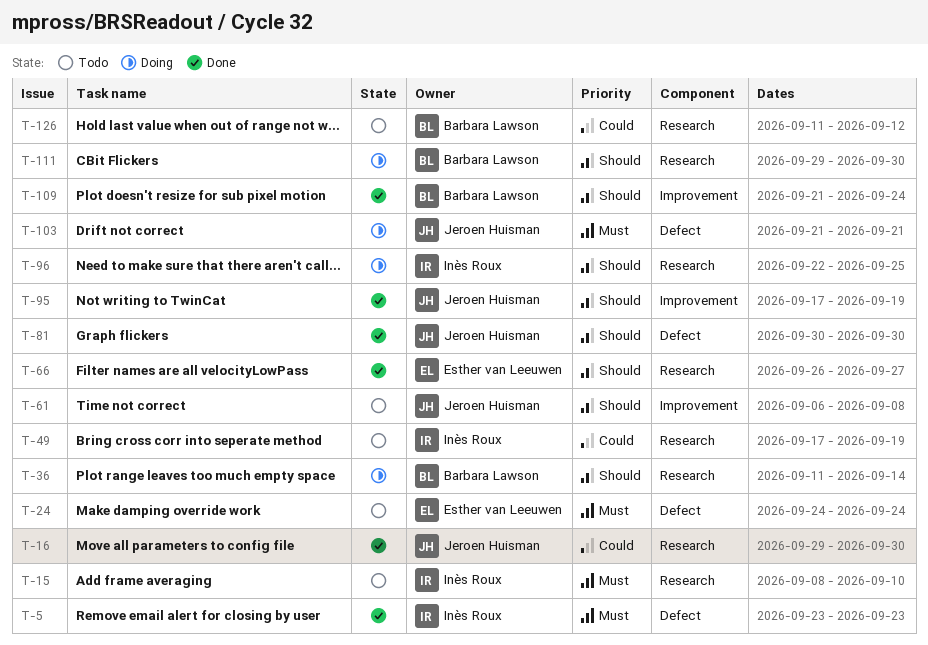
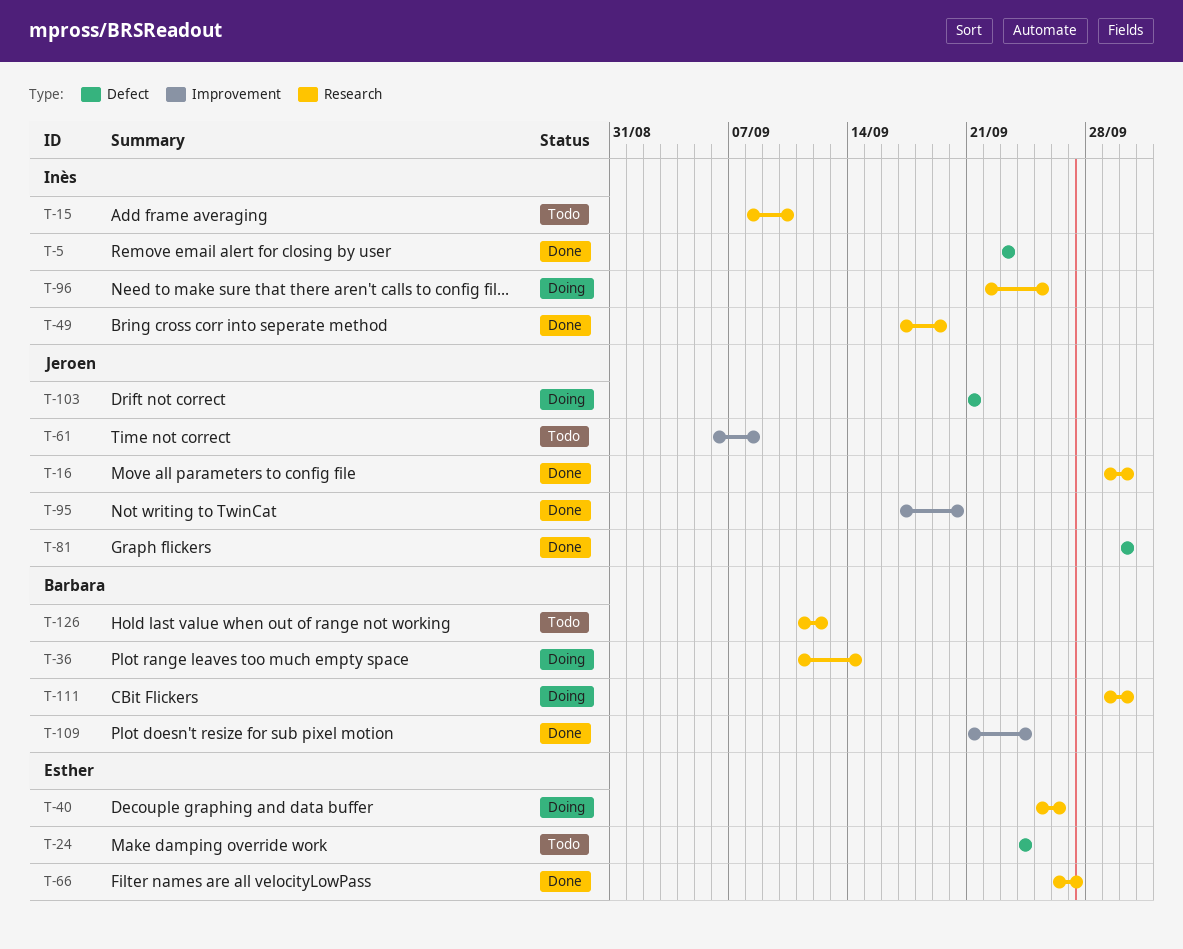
T-40: none -> present
T-49, status: Todo -> Done
T-95, due: Sep 19 -> Sep 20

